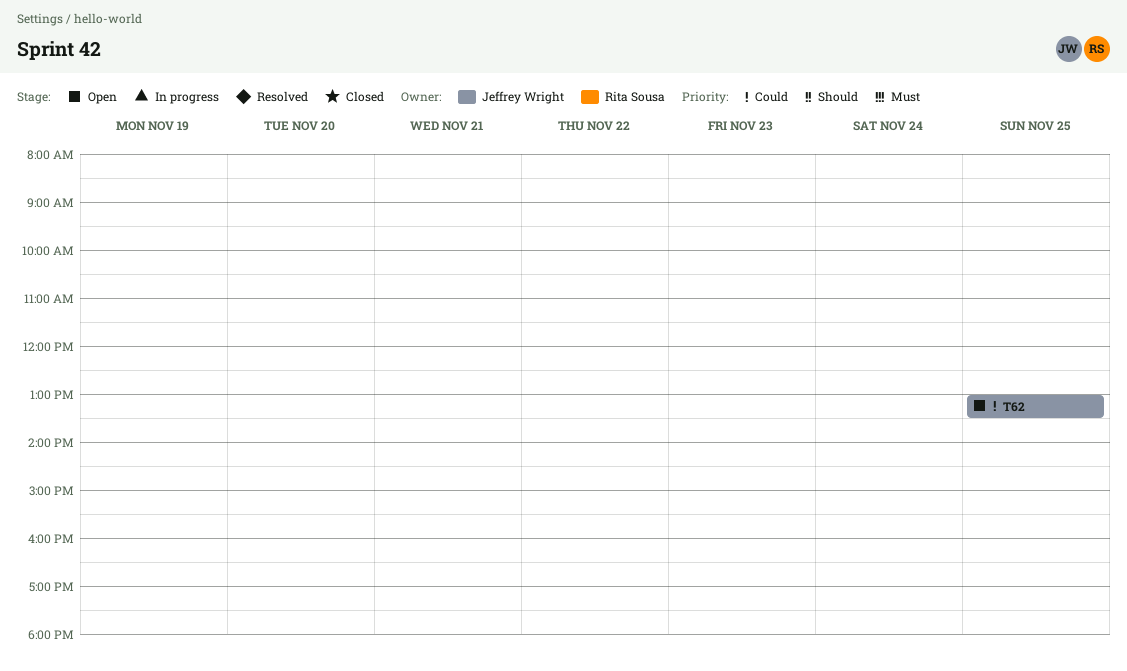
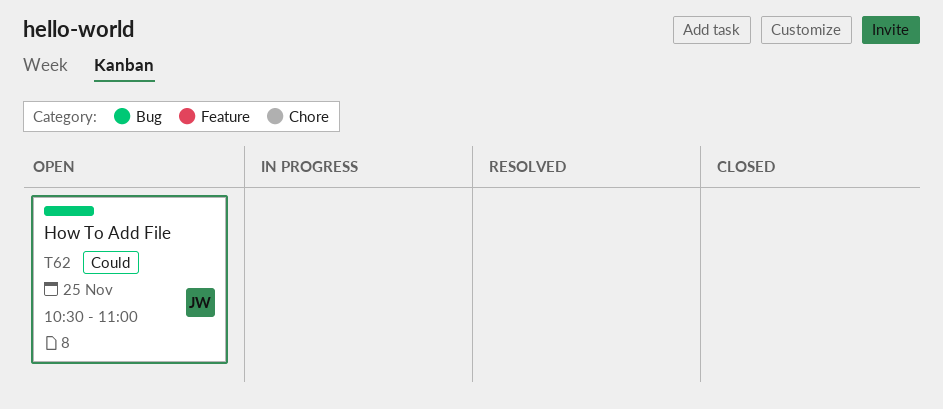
T62, begins: 13:00 -> 10:30
T62, ends: 13:30 -> 11:00

